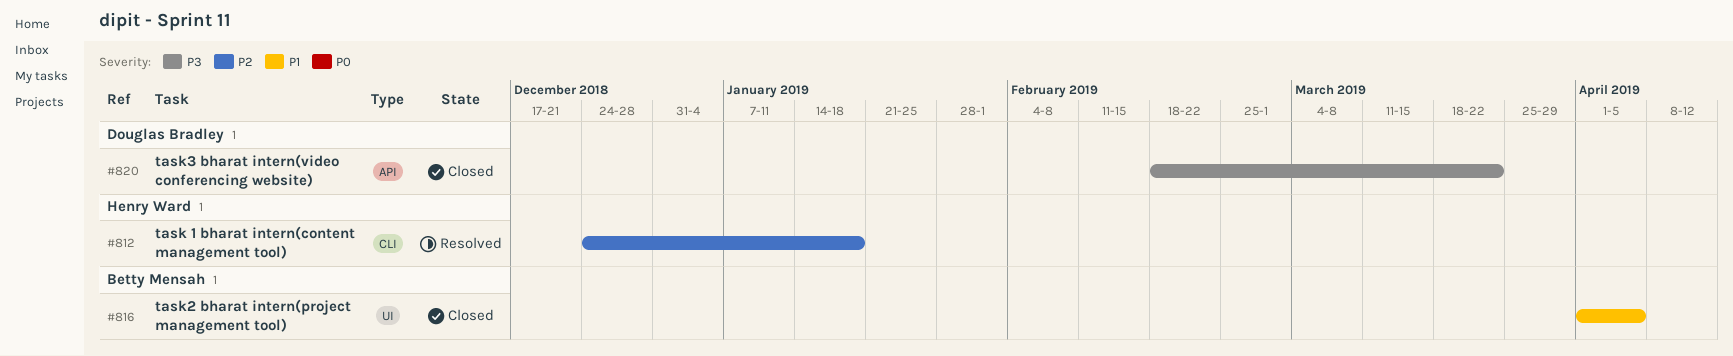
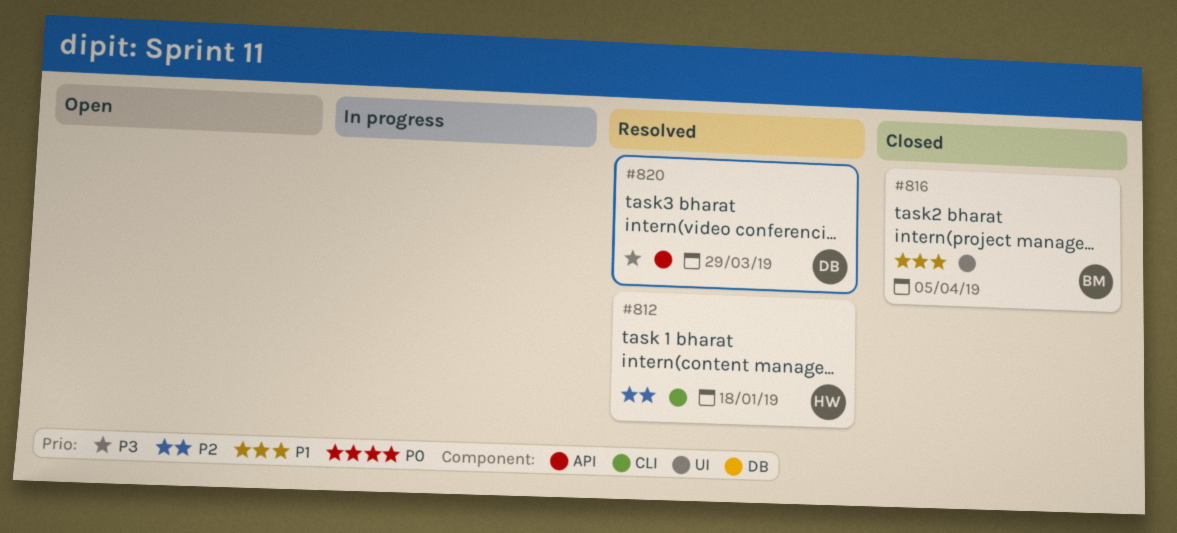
#820, status: Closed -> Resolved
#820, due: Mar 22 -> Mar 29

